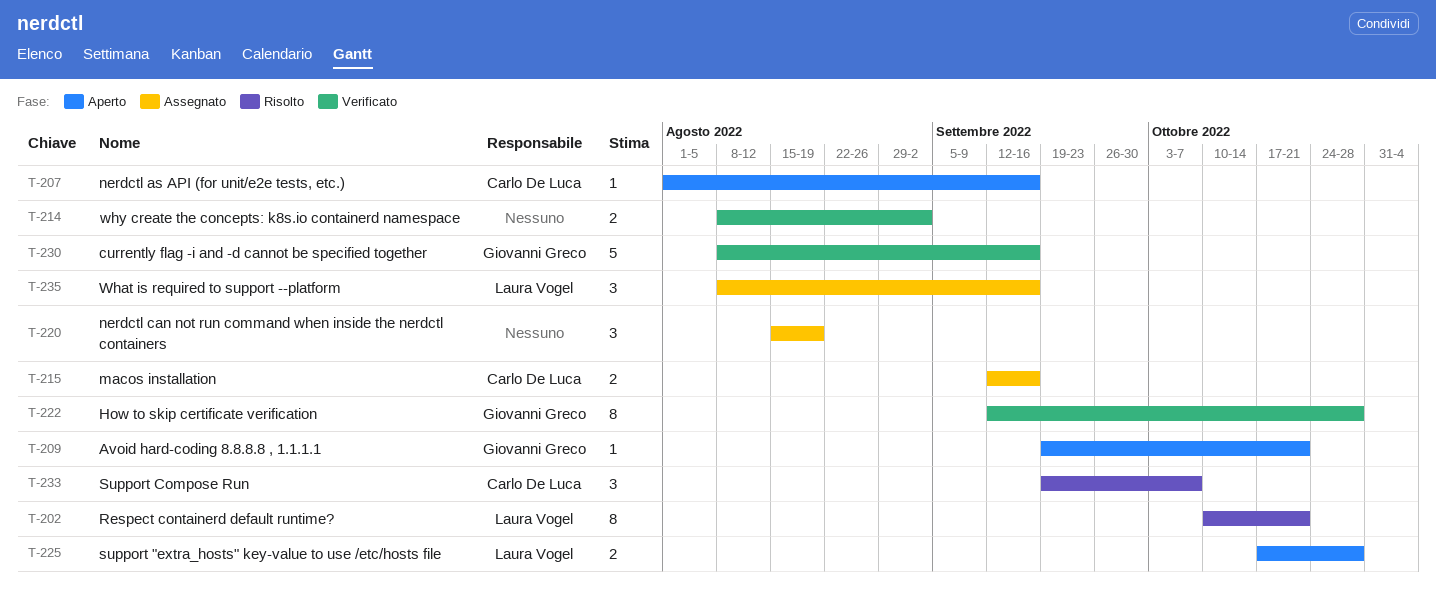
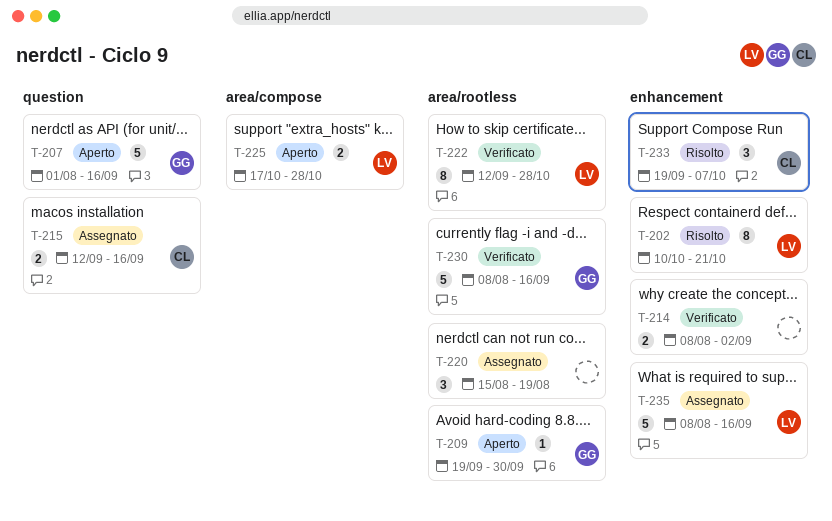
T-207, owner: Carlo De Luca -> Giovanni Greco
T-207, estimate: 1 -> 5
T-209, due: Oct 21 -> Sep 30
T-222, owner: Giovanni Greco -> Laura Vogel
T-235, estimate: 3 -> 5

